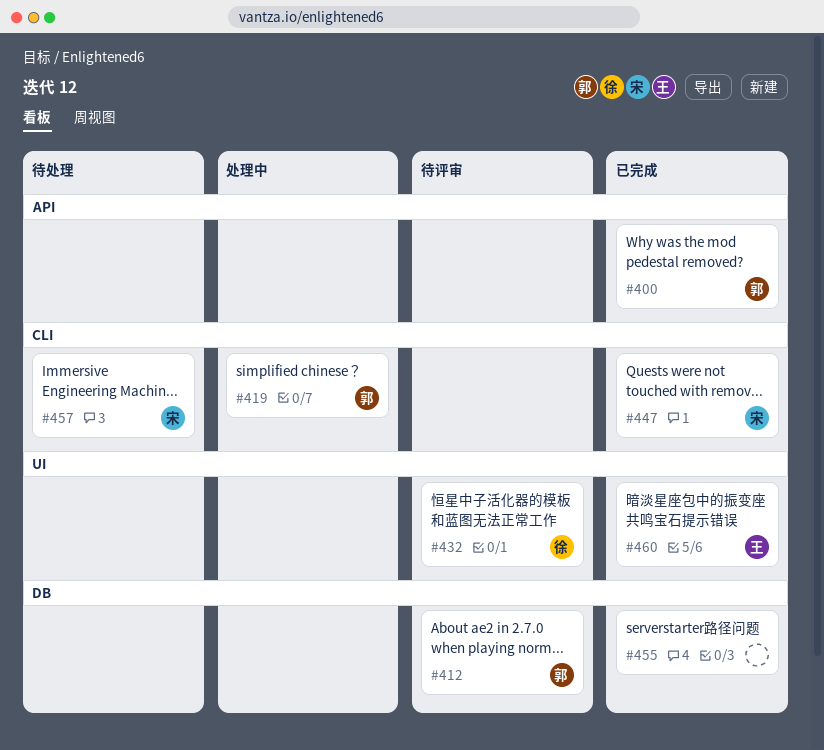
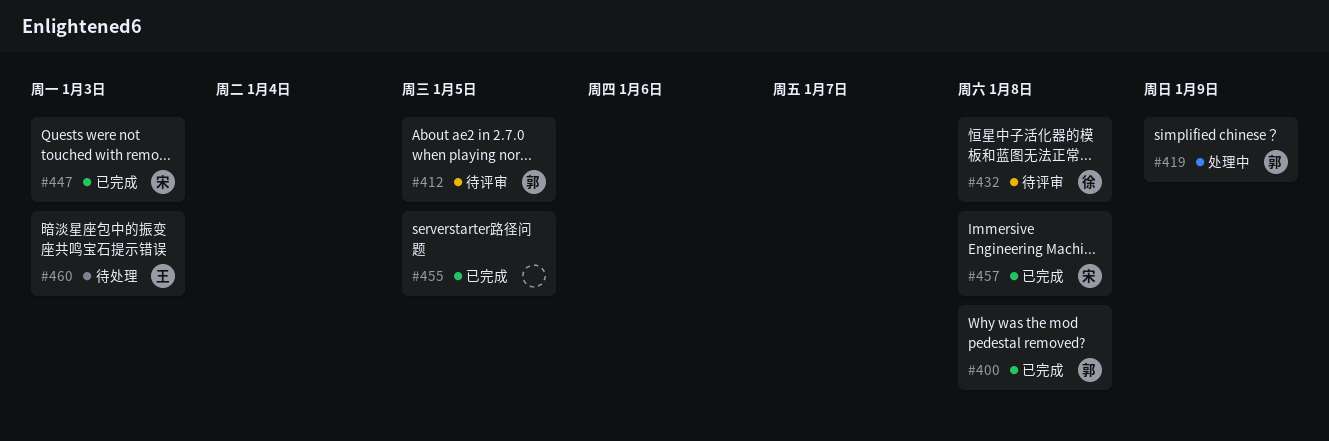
#457, status: 待处理 -> 已完成
#460, status: 已完成 -> 待处理

